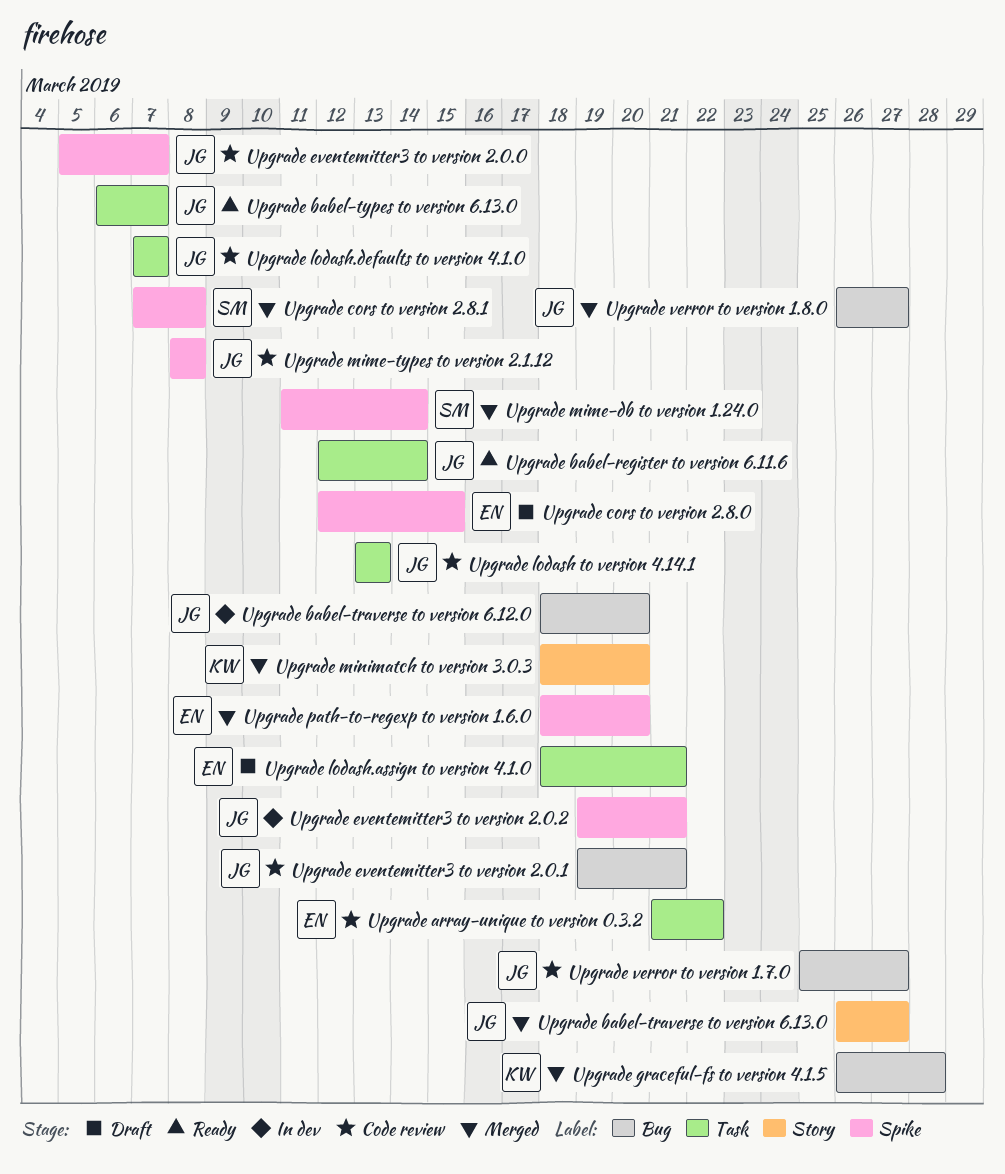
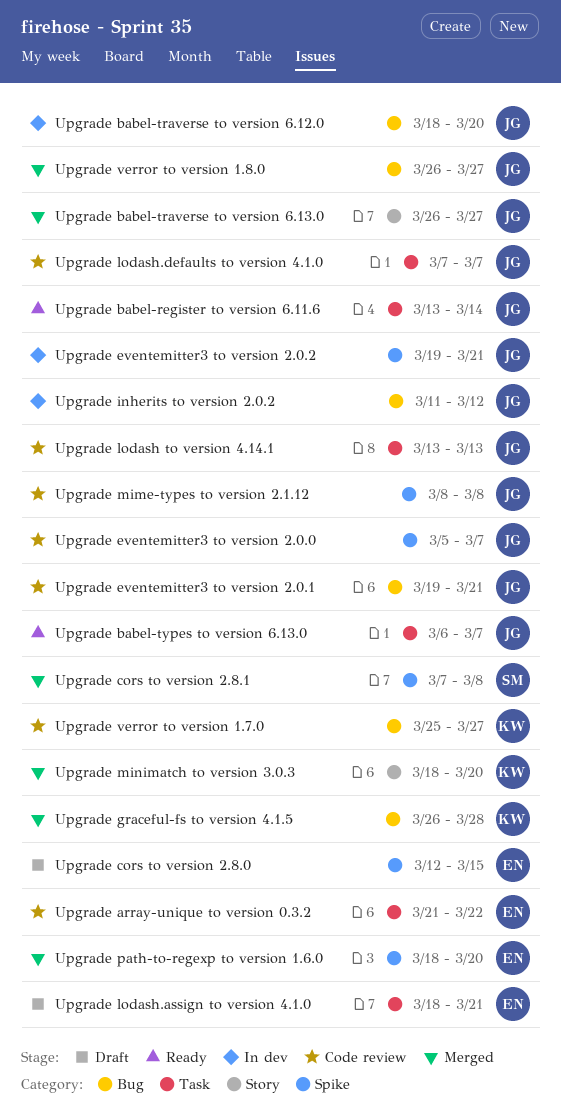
Upgrade babel-register to version 6.11.6, start: Mar 12 -> Mar 13
Upgrade inherits to version 2.0.2: none -> present
Upgrade mime-db to version 1.24.0: present -> none
Upgrade verror to version 1.7.0, owner: JG -> KW

